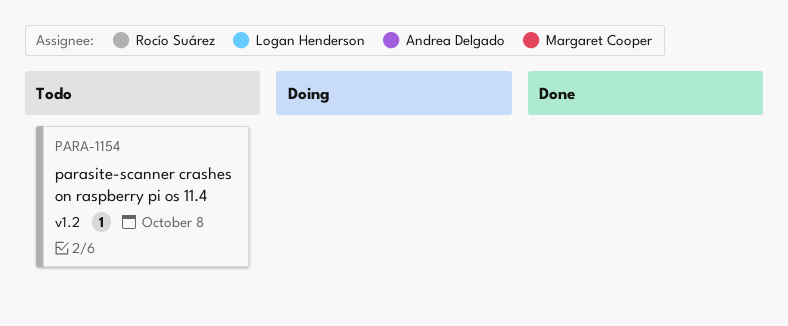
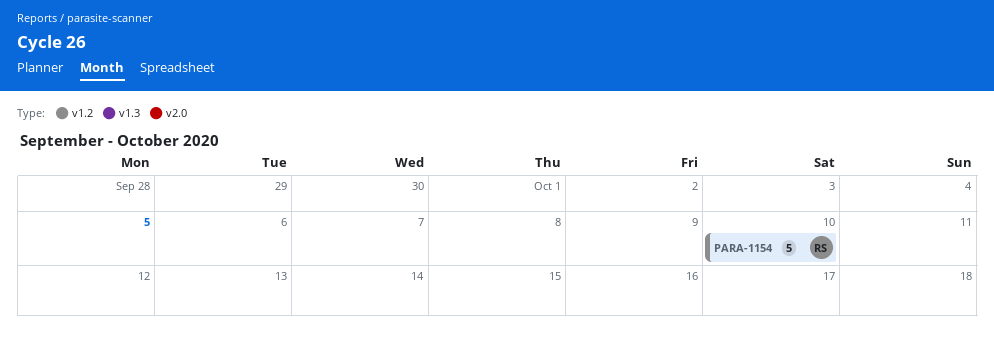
PARA-1154, estimate: 1 -> 5
PARA-1154, due: Oct 8 -> Oct 10

